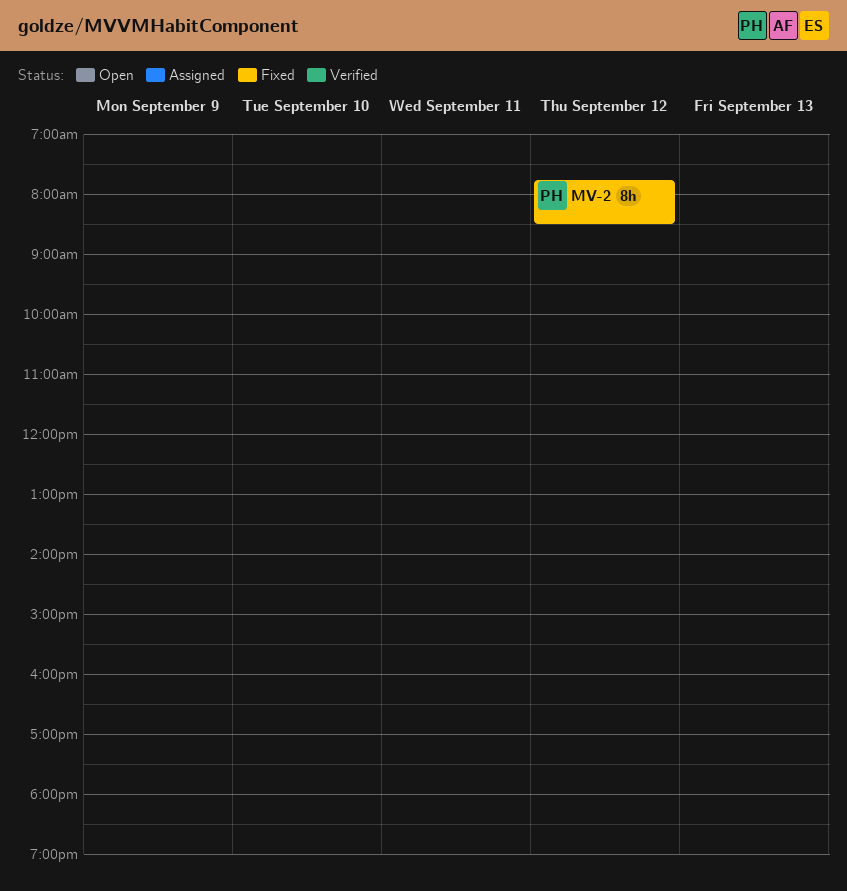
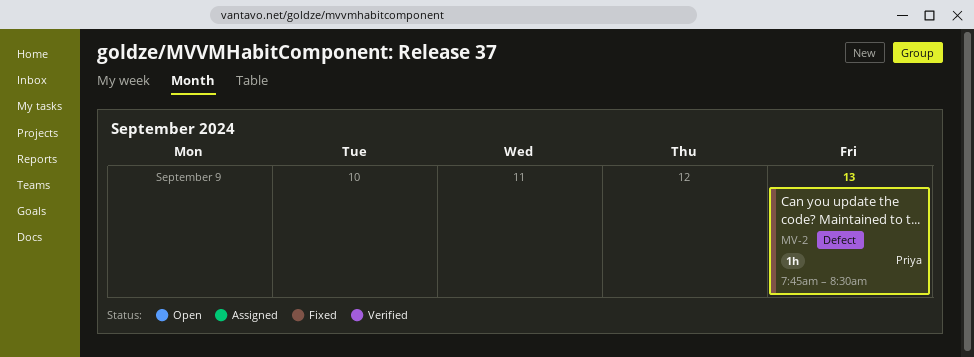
MV-2, estimate: 8h -> 1h
MV-2, day: Sep 12 -> Sep 13

